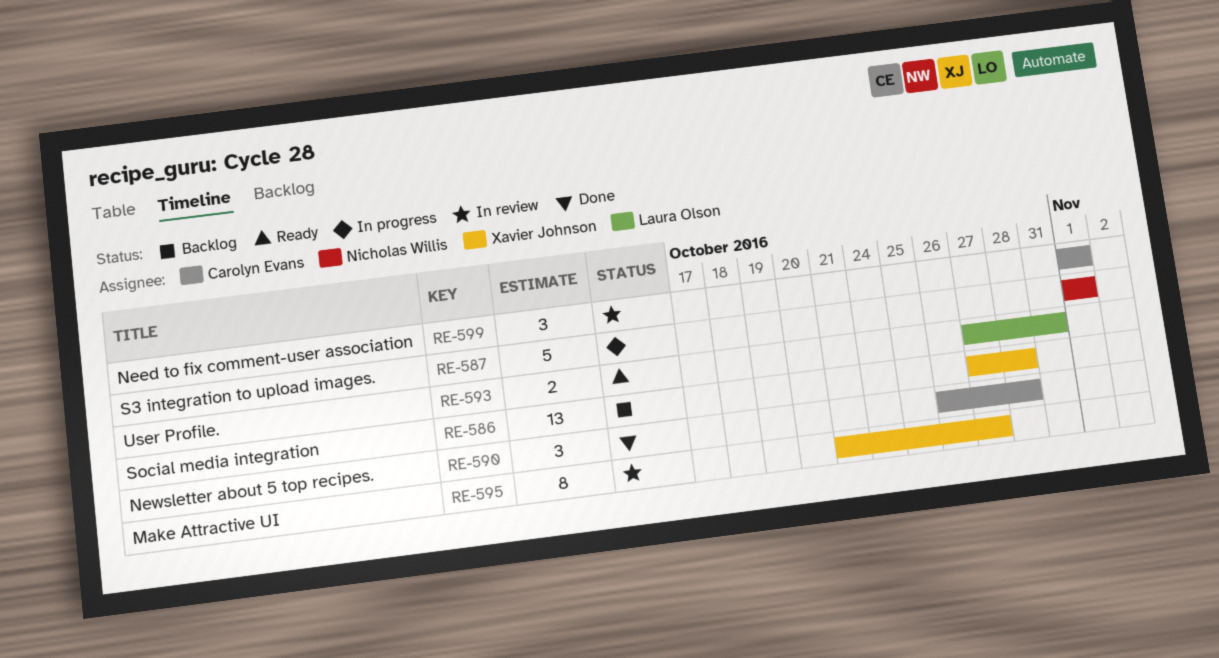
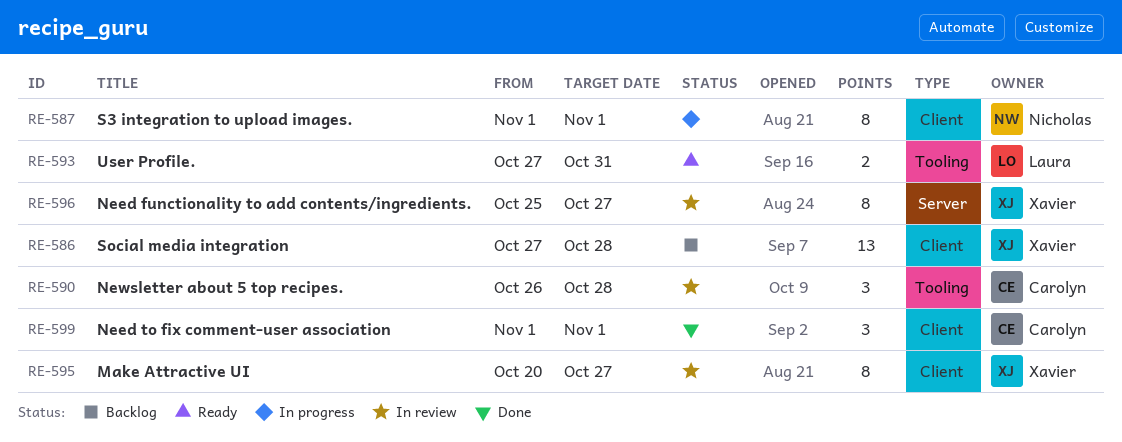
RE-587, estimate: 5 -> 8
RE-590, status: Done -> In review
RE-595, start: Oct 21 -> Oct 20
RE-596: none -> present
RE-599, status: In review -> Done

